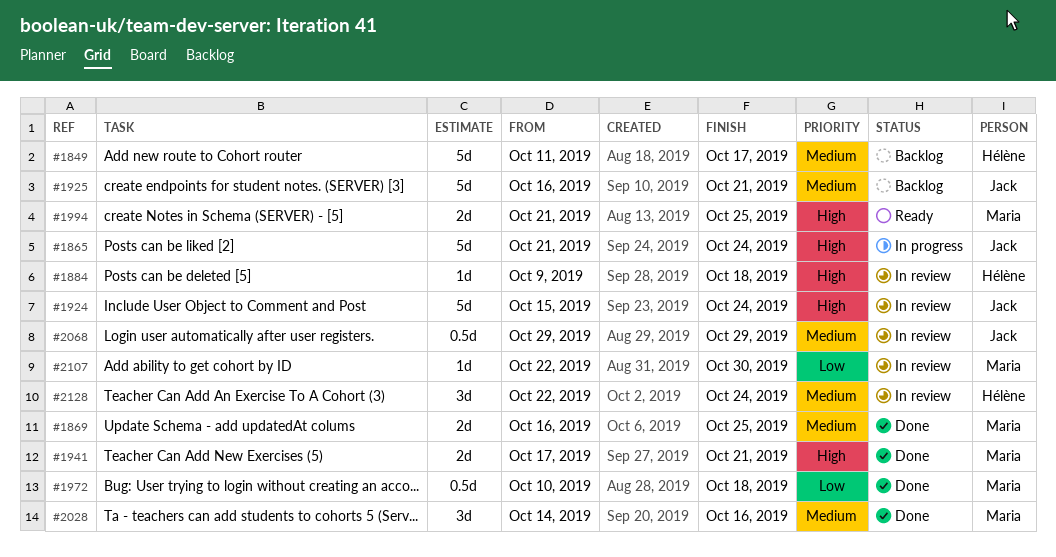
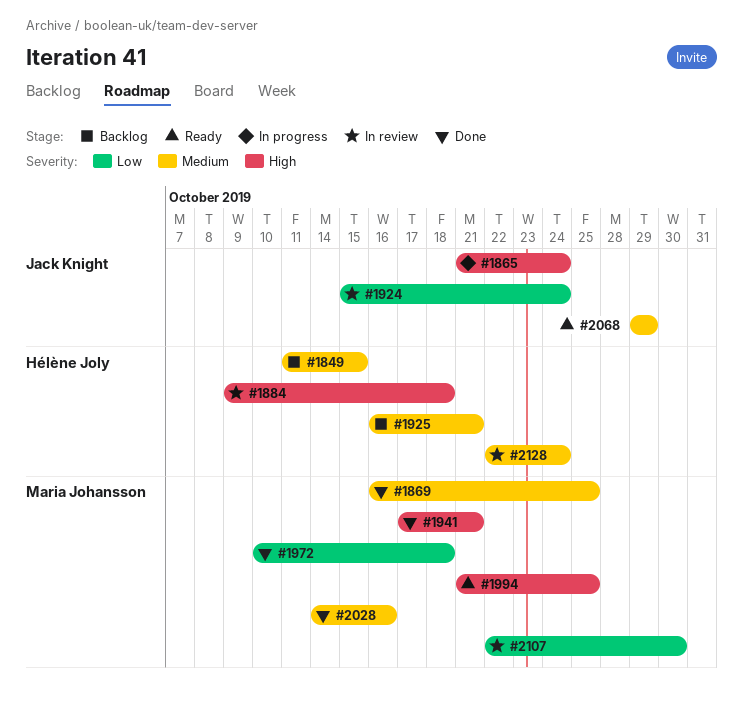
#1849, due: Oct 17 -> Oct 15
#1924, priority: High -> Low
#1925, owner: Jack Knight -> Hélène Joly
#2068, status: In review -> Ready

